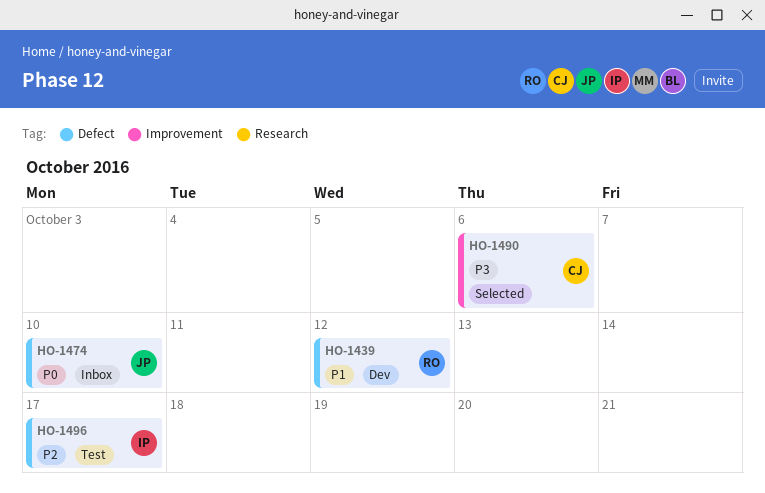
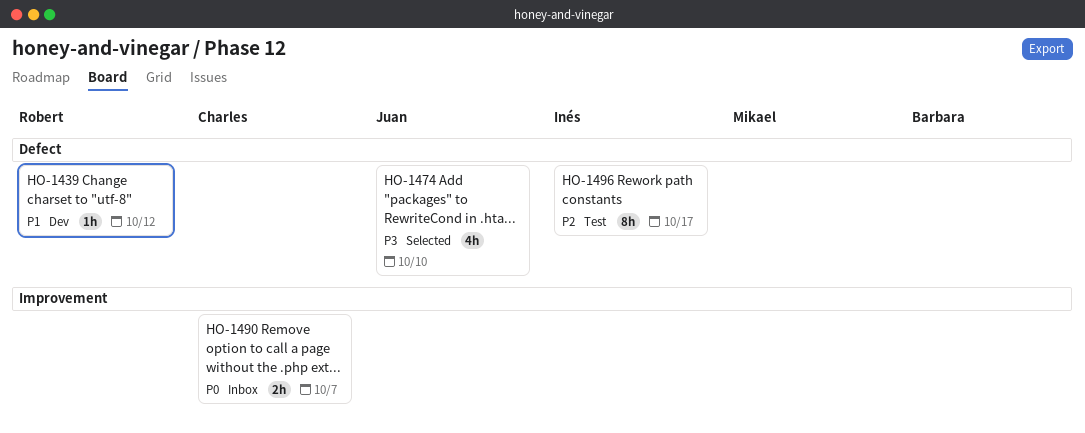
HO-1474, status: Inbox -> Selected
HO-1474, priority: P0 -> P3
HO-1490, status: Selected -> Inbox
HO-1490, priority: P3 -> P0
HO-1490, due: Oct 6 -> Oct 7

